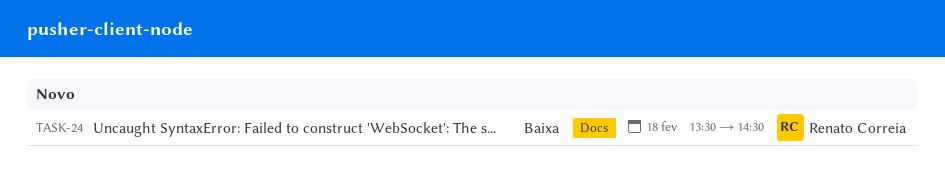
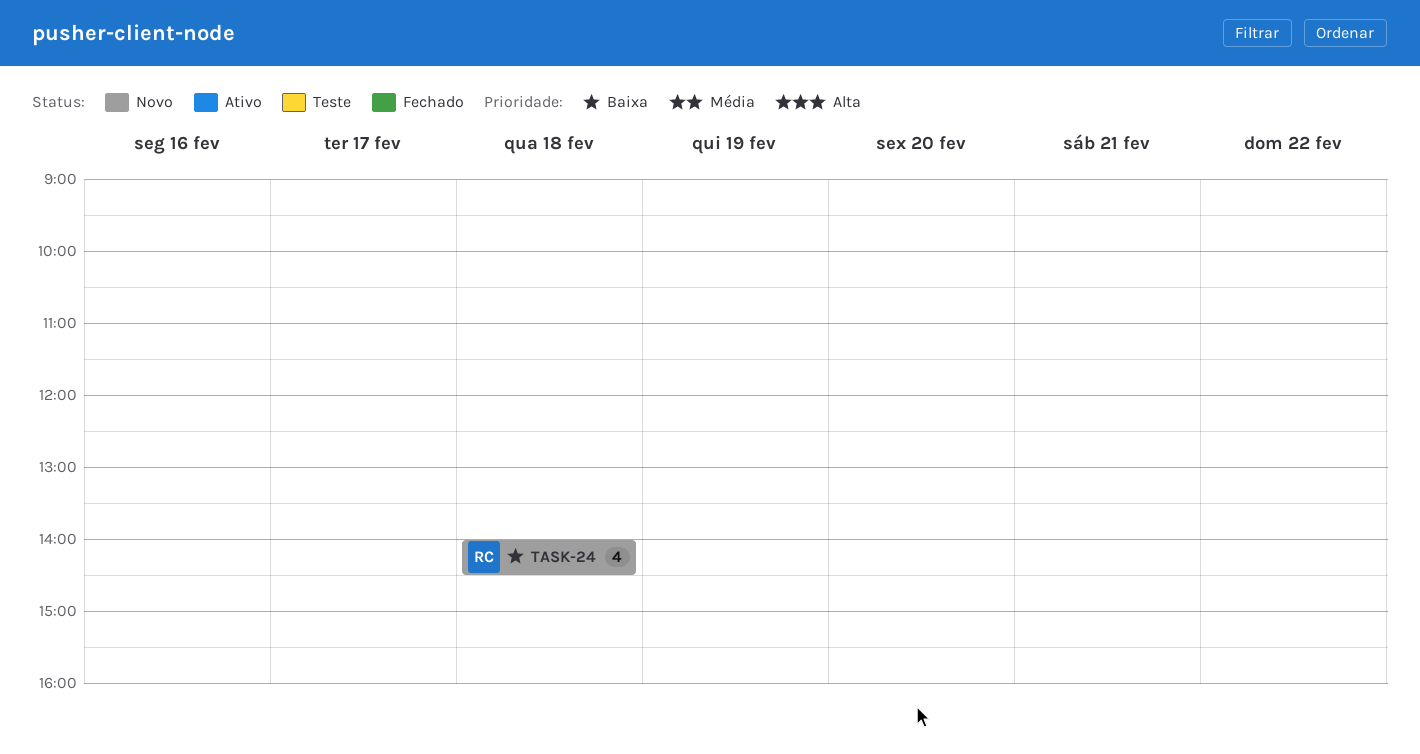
TASK-24, begins: 13:30 -> 14:00

